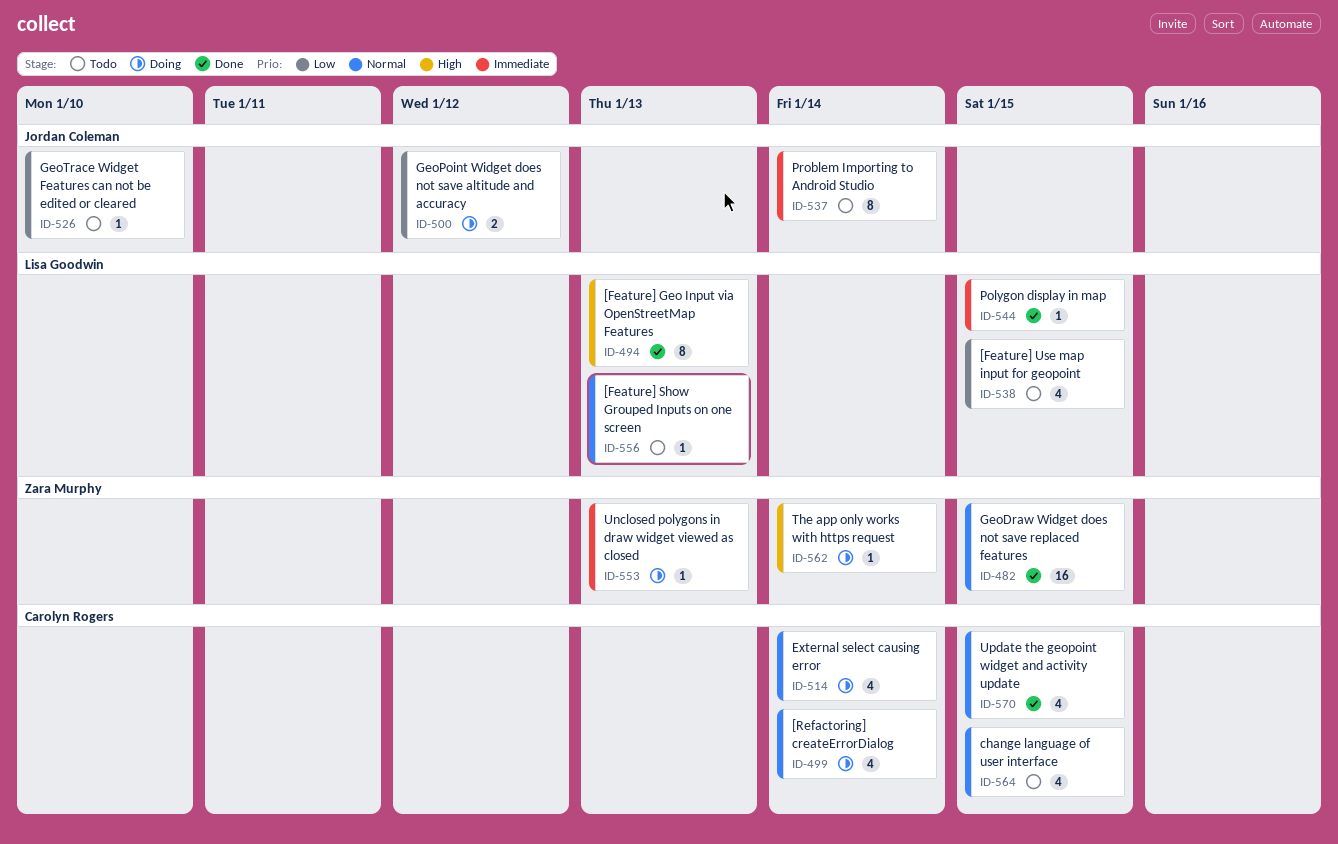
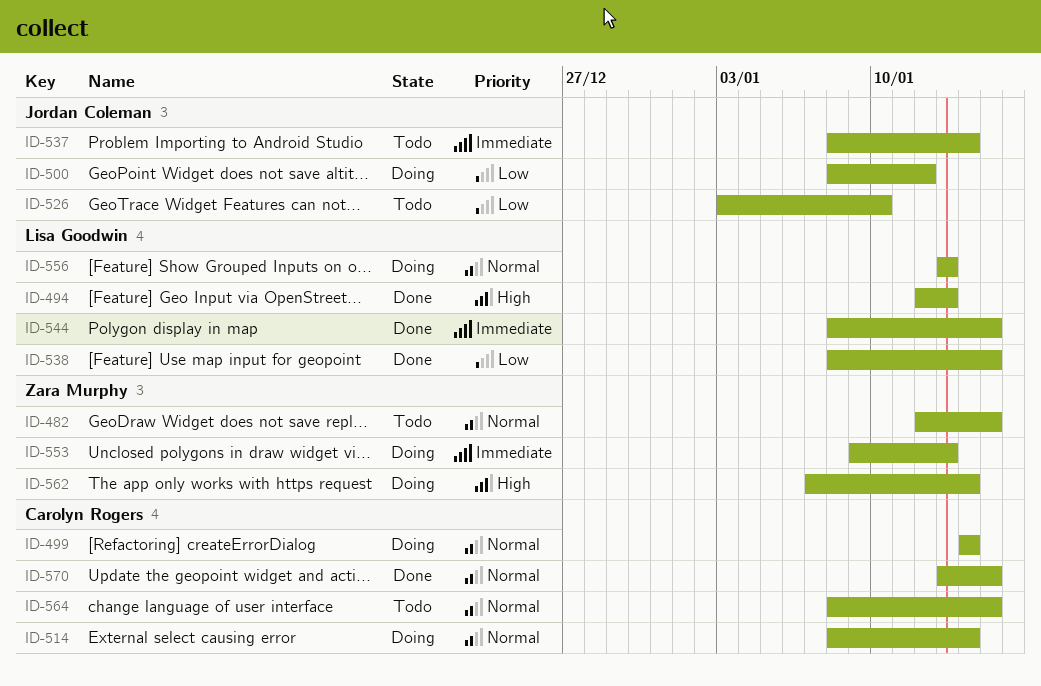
ID-482, status: Done -> Todo
ID-538, status: Todo -> Done
ID-556, status: Todo -> Doing

